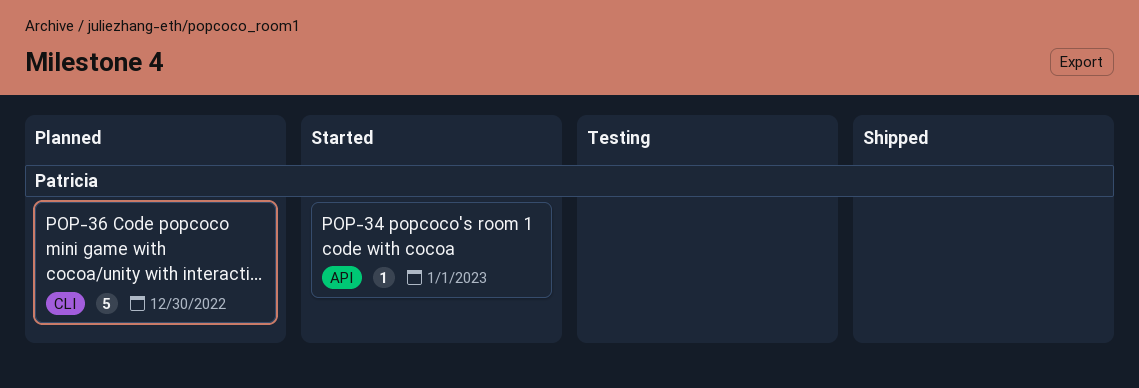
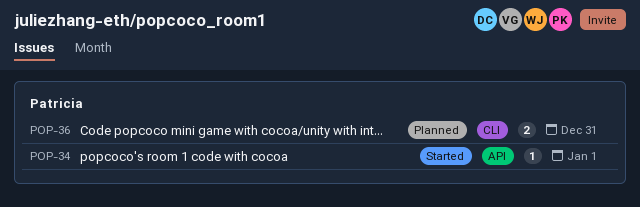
POP-36, estimate: 5 -> 2
POP-36, due: Dec 30 -> Dec 31

